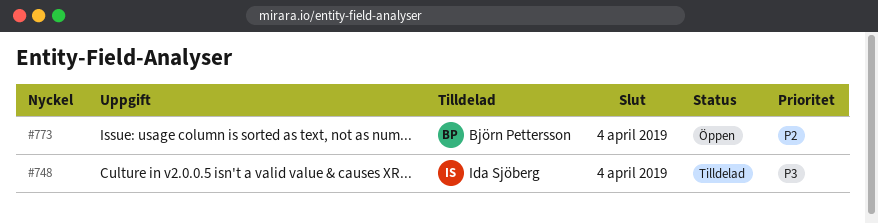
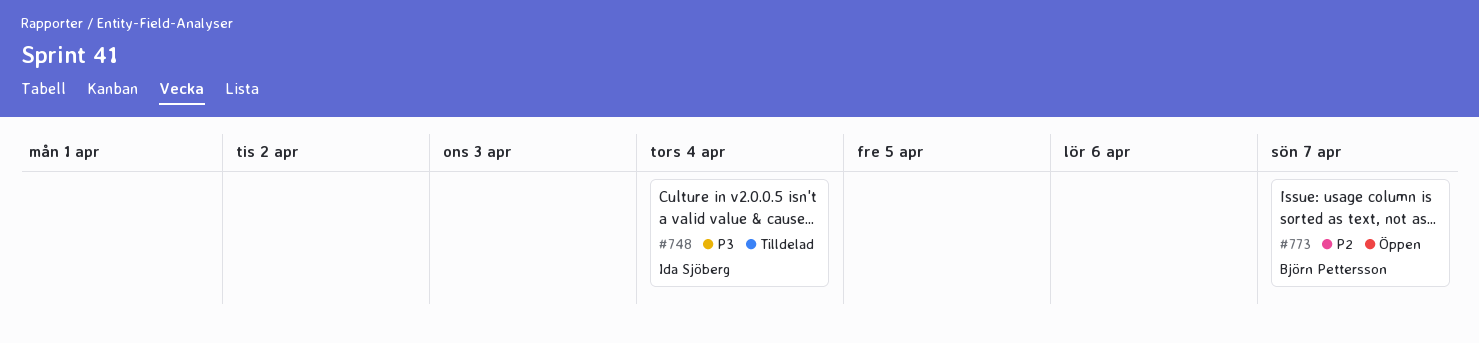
#773, due: Apr 4 -> Apr 7

